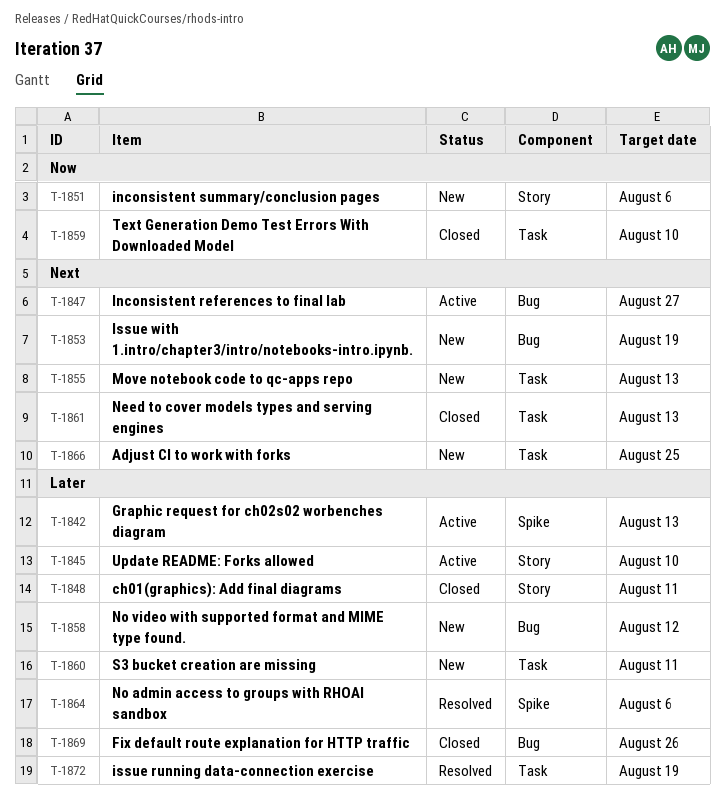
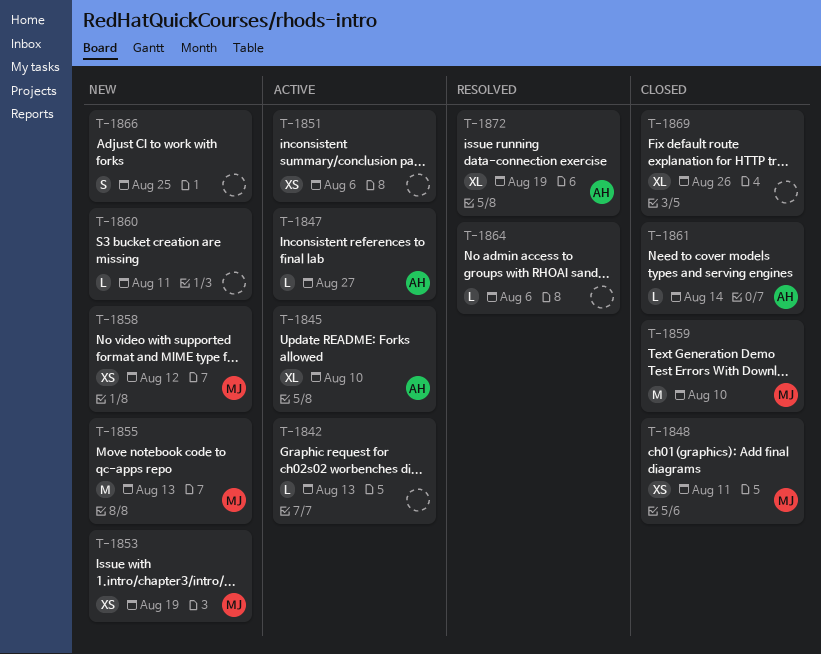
T-1851, status: New -> Active
T-1861, due: Aug 13 -> Aug 14

